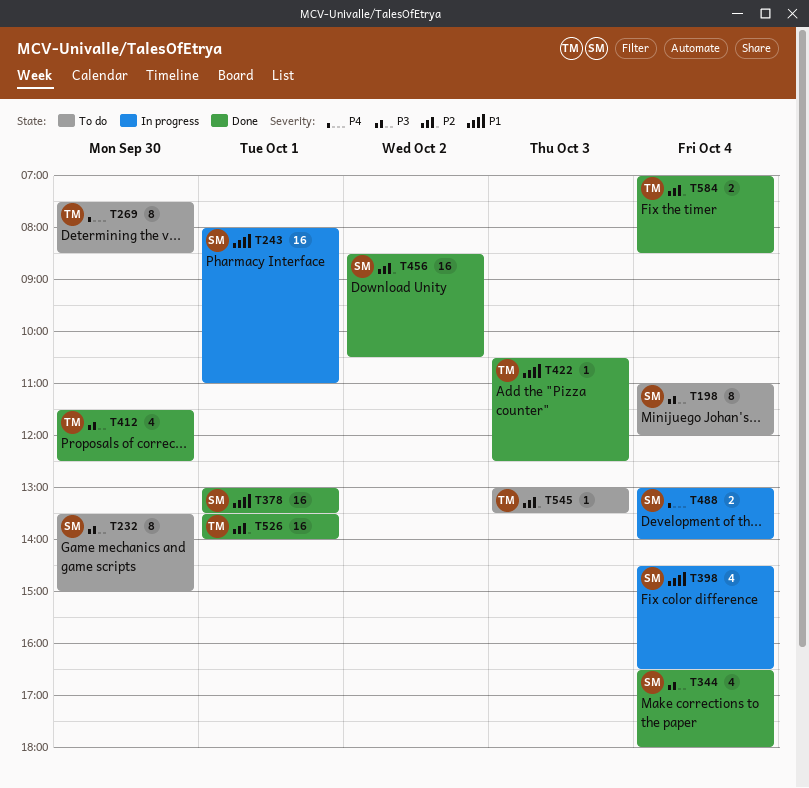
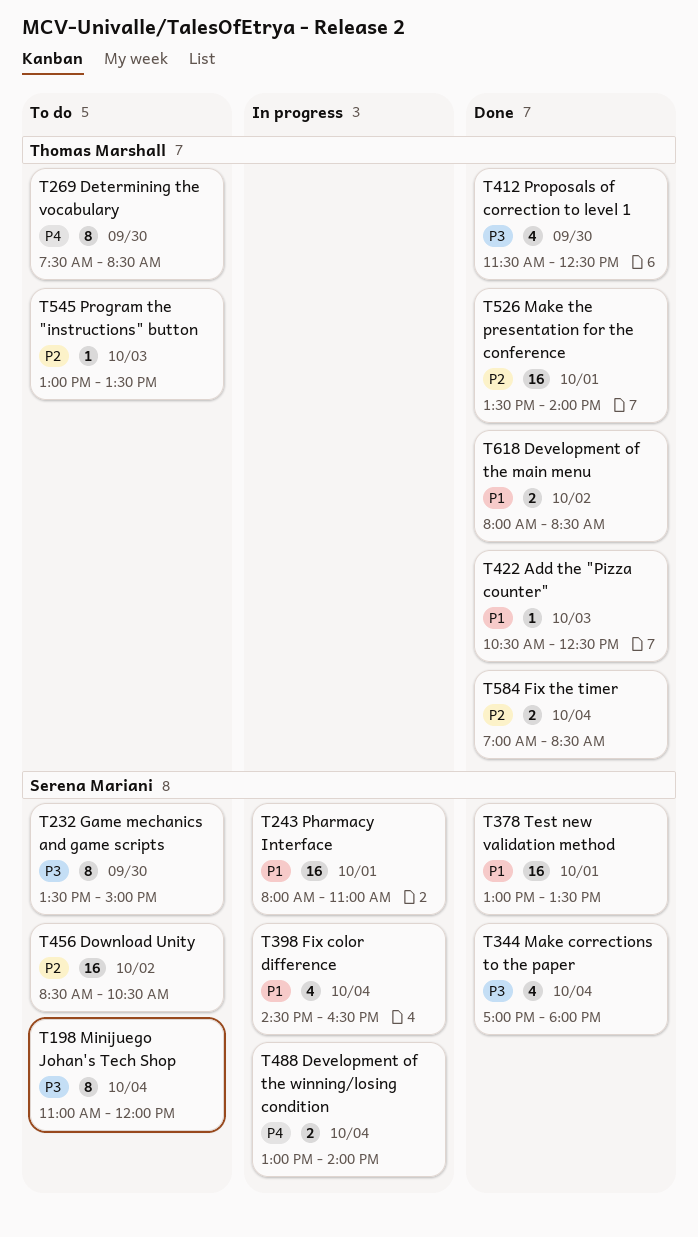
T344, begins: 16:30 -> 17:00
T456, status: Done -> To do
T618: none -> present

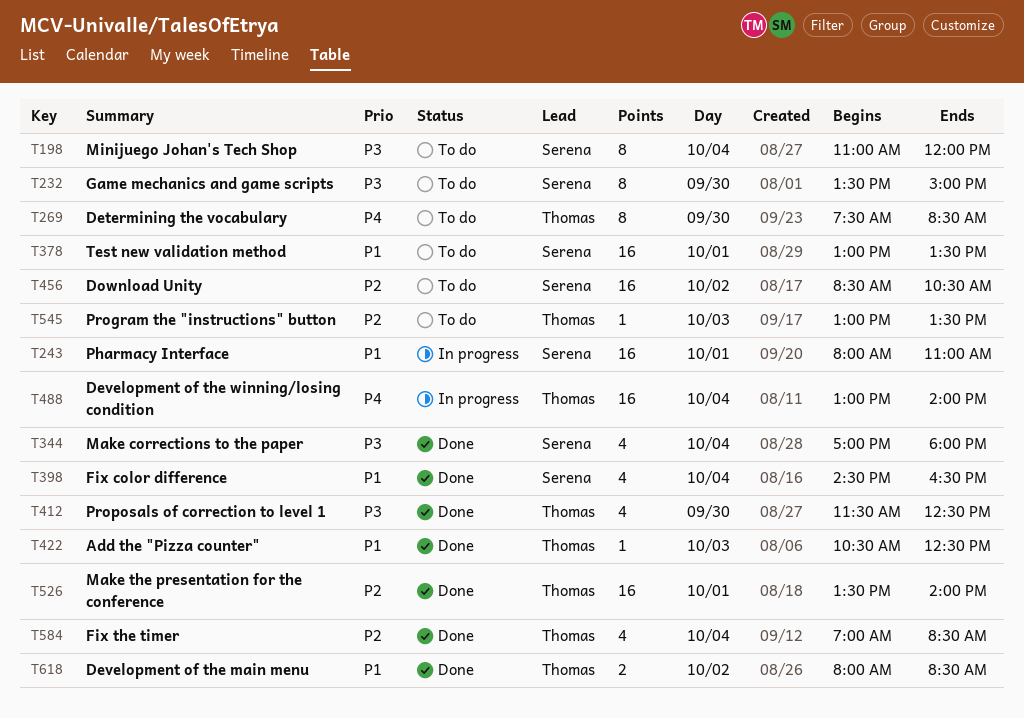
T378, status: Done -> To do
T398, status: In progress -> Done
T488, owner: Serena Mariani -> Thomas Marshall
T488, estimate: 2 -> 16
T584, estimate: 2 -> 4

